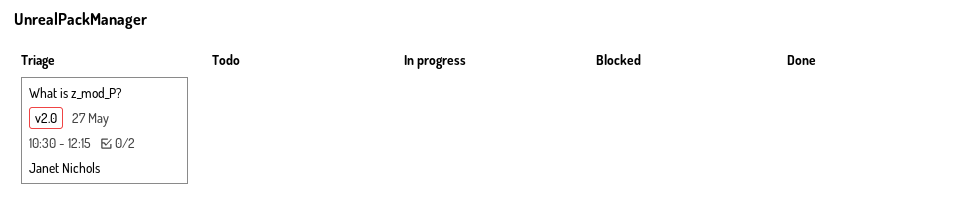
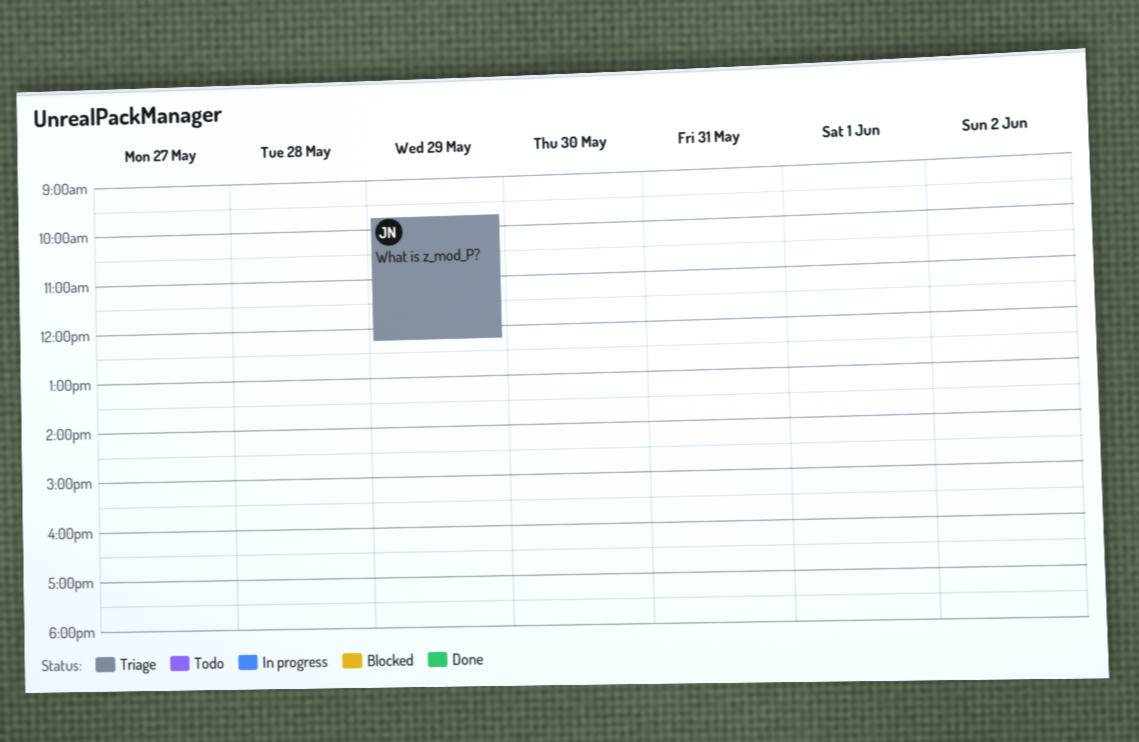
What is z_mod_P?, day: May 27 -> May 29
What is z_mod_P?, begins: 10:30 -> 09:45

